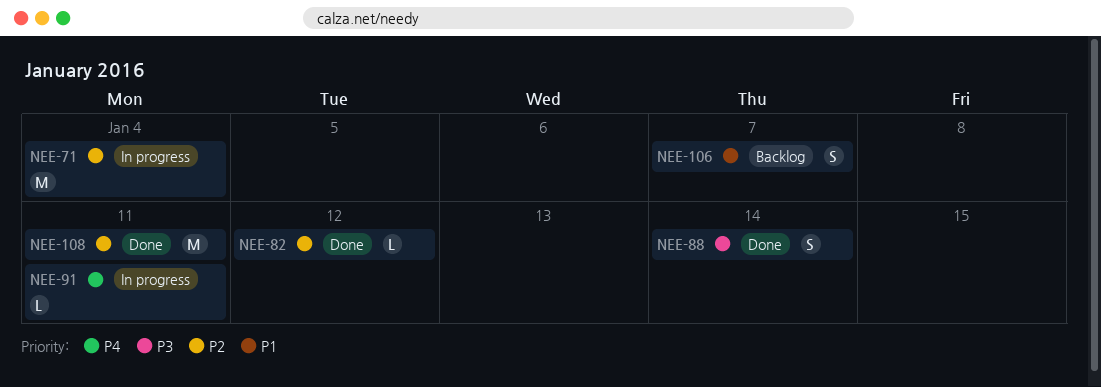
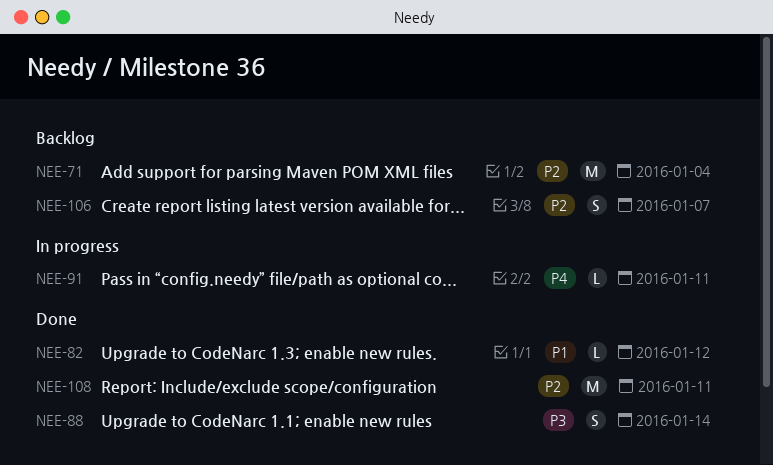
NEE-71, status: In progress -> Backlog
NEE-82, priority: P2 -> P1
NEE-106, priority: P1 -> P2

